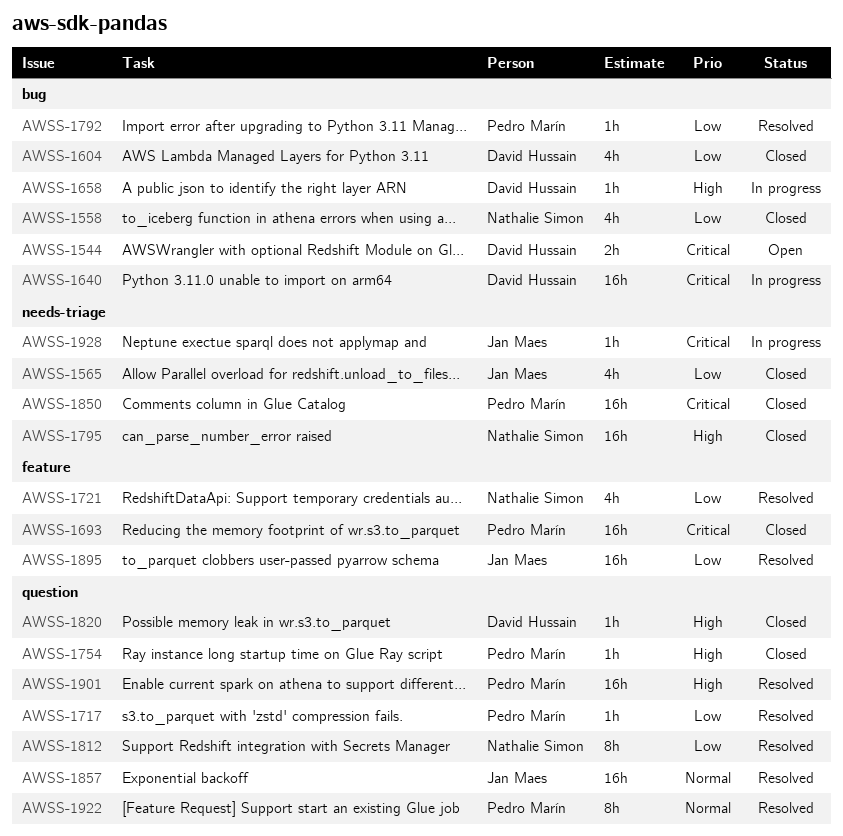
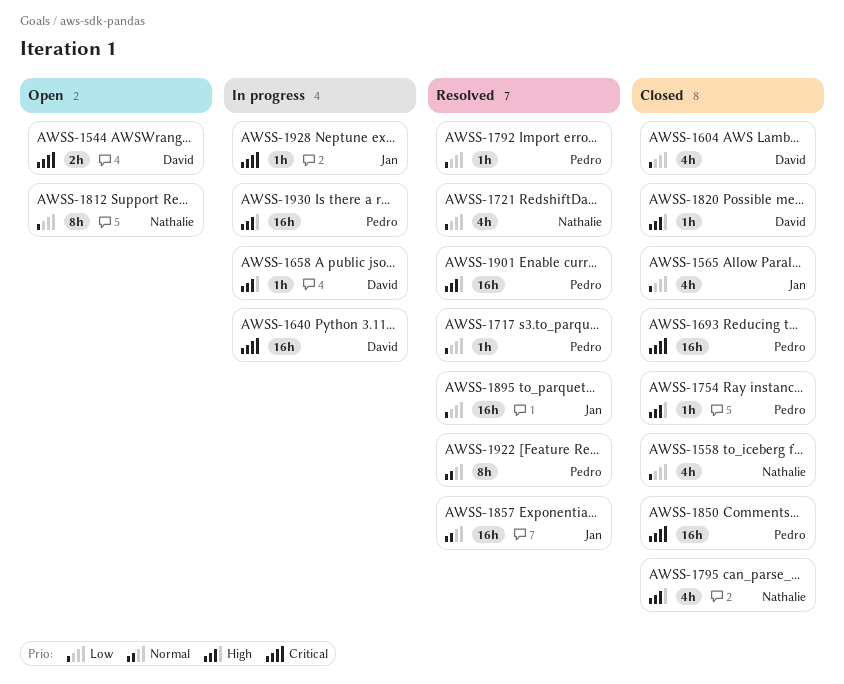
AWSS-1795, estimate: 16h -> 4h
AWSS-1812, status: Resolved -> Open
AWSS-1930: none -> present

